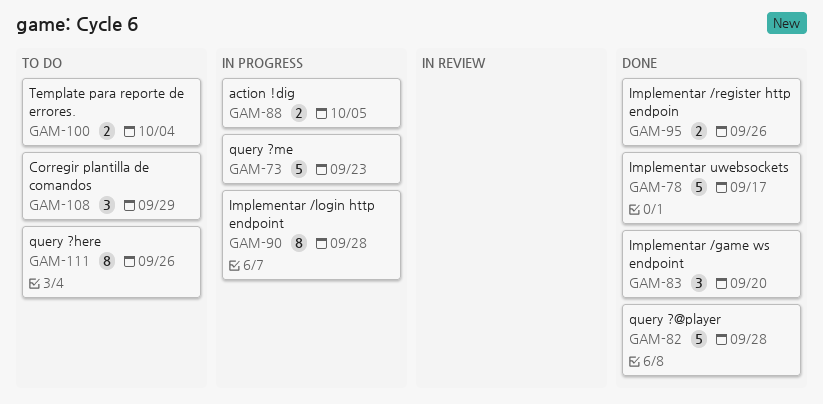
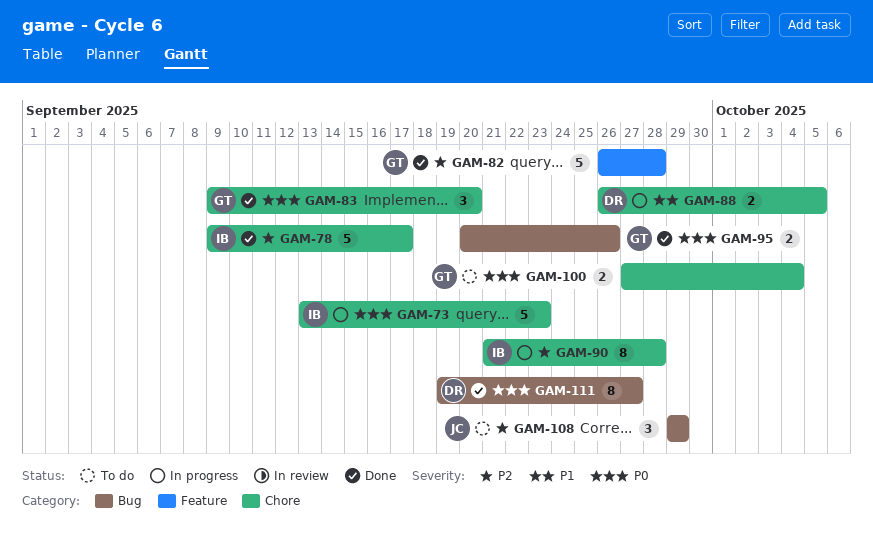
GAM-111, status: To do -> Done
GAM-111, due: Sep 26 -> Sep 27

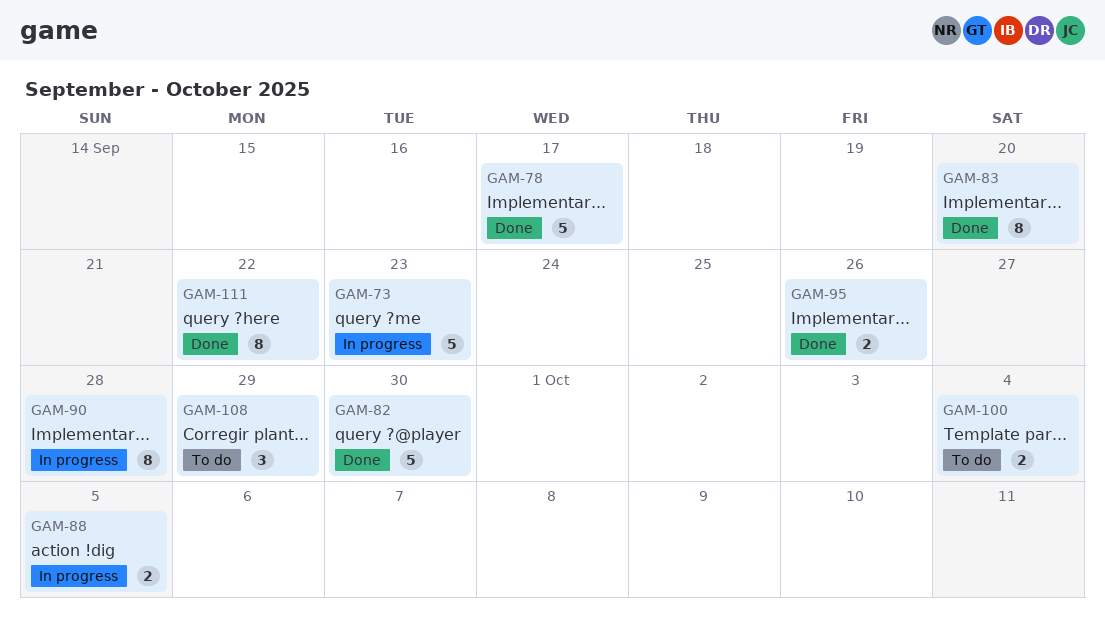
GAM-82, due: Sep 28 -> Sep 30
GAM-83, estimate: 3 -> 8
GAM-111, due: Sep 27 -> Sep 22

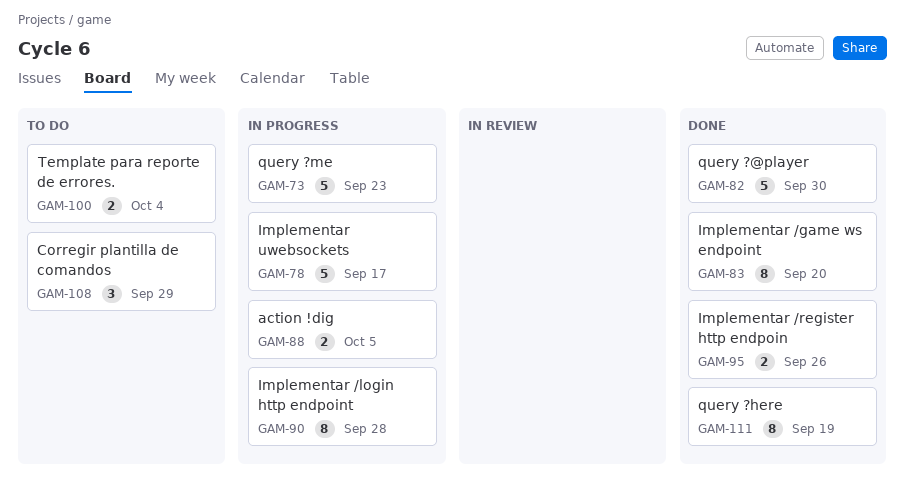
GAM-78, status: Done -> In progress
GAM-111, due: Sep 22 -> Sep 19

